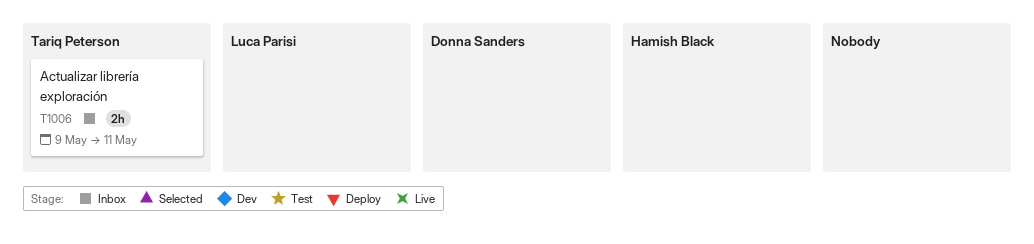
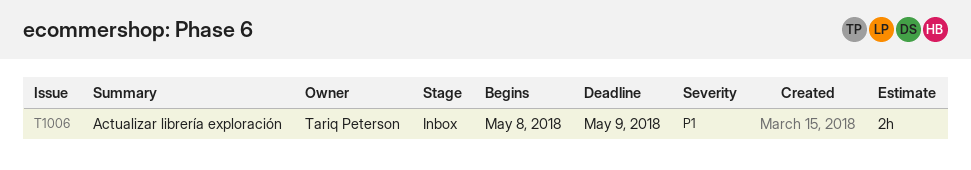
T1006, start: May 9 -> May 8
T1006, due: May 11 -> May 9

